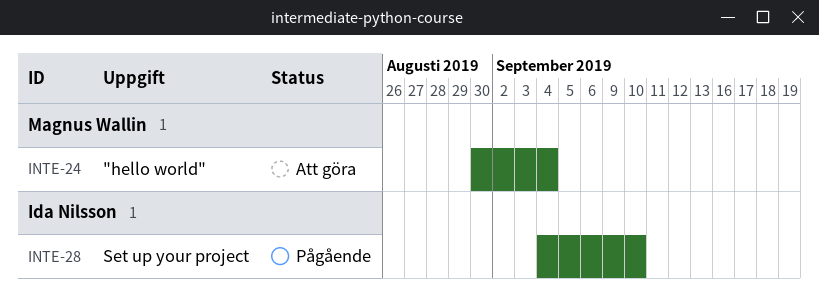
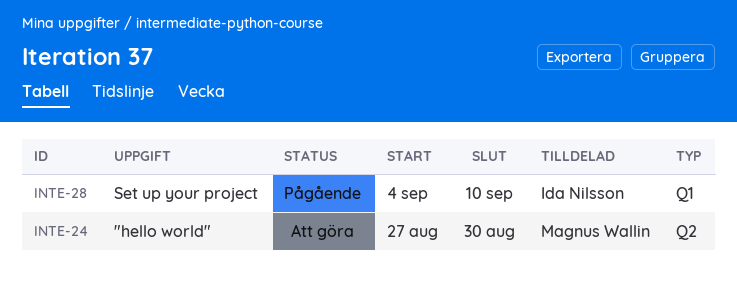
INTE-24, start: Aug 30 -> Aug 27
INTE-24, due: Sep 4 -> Aug 30

